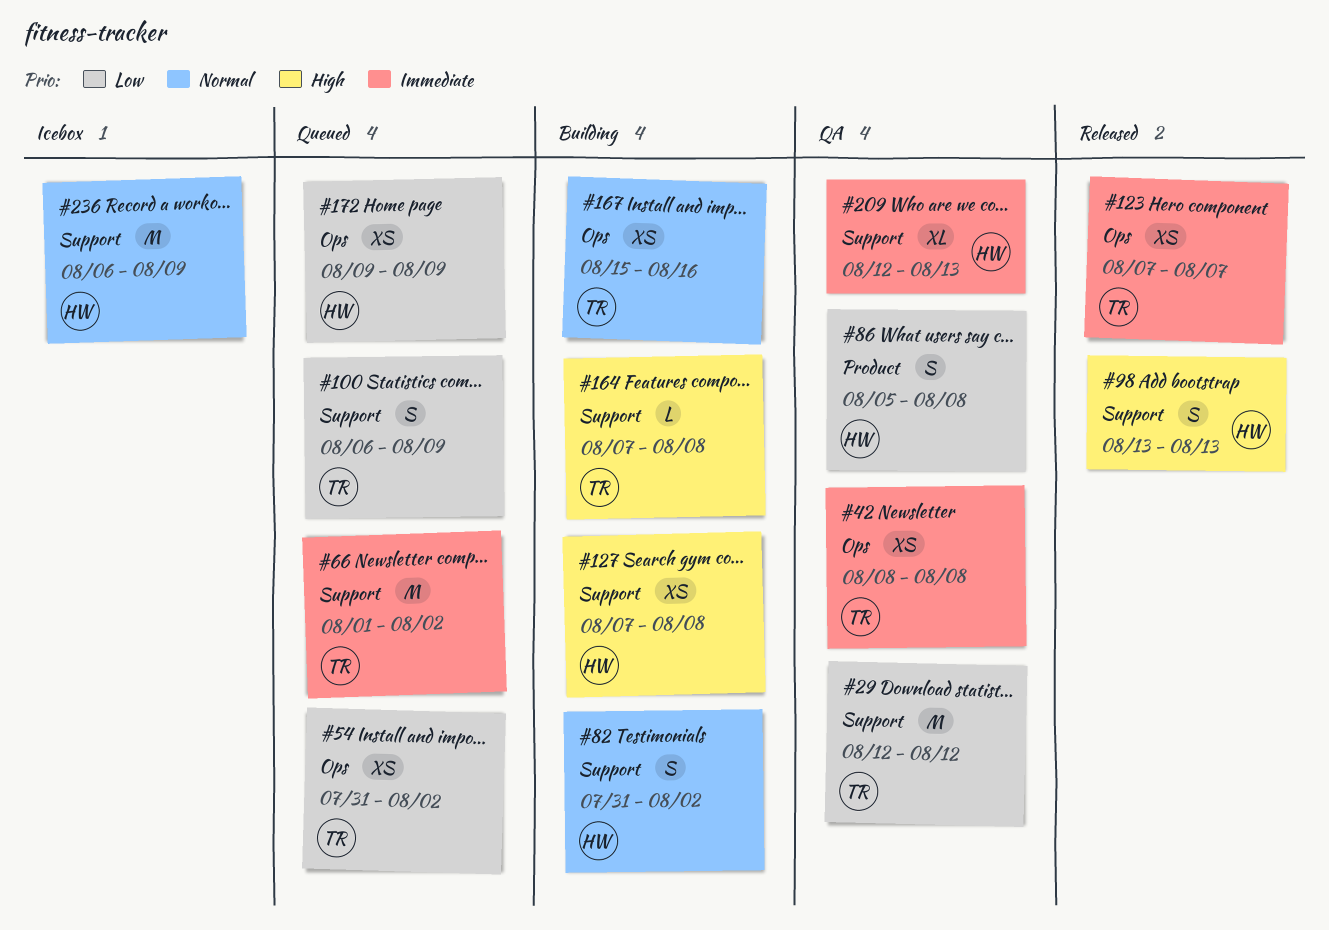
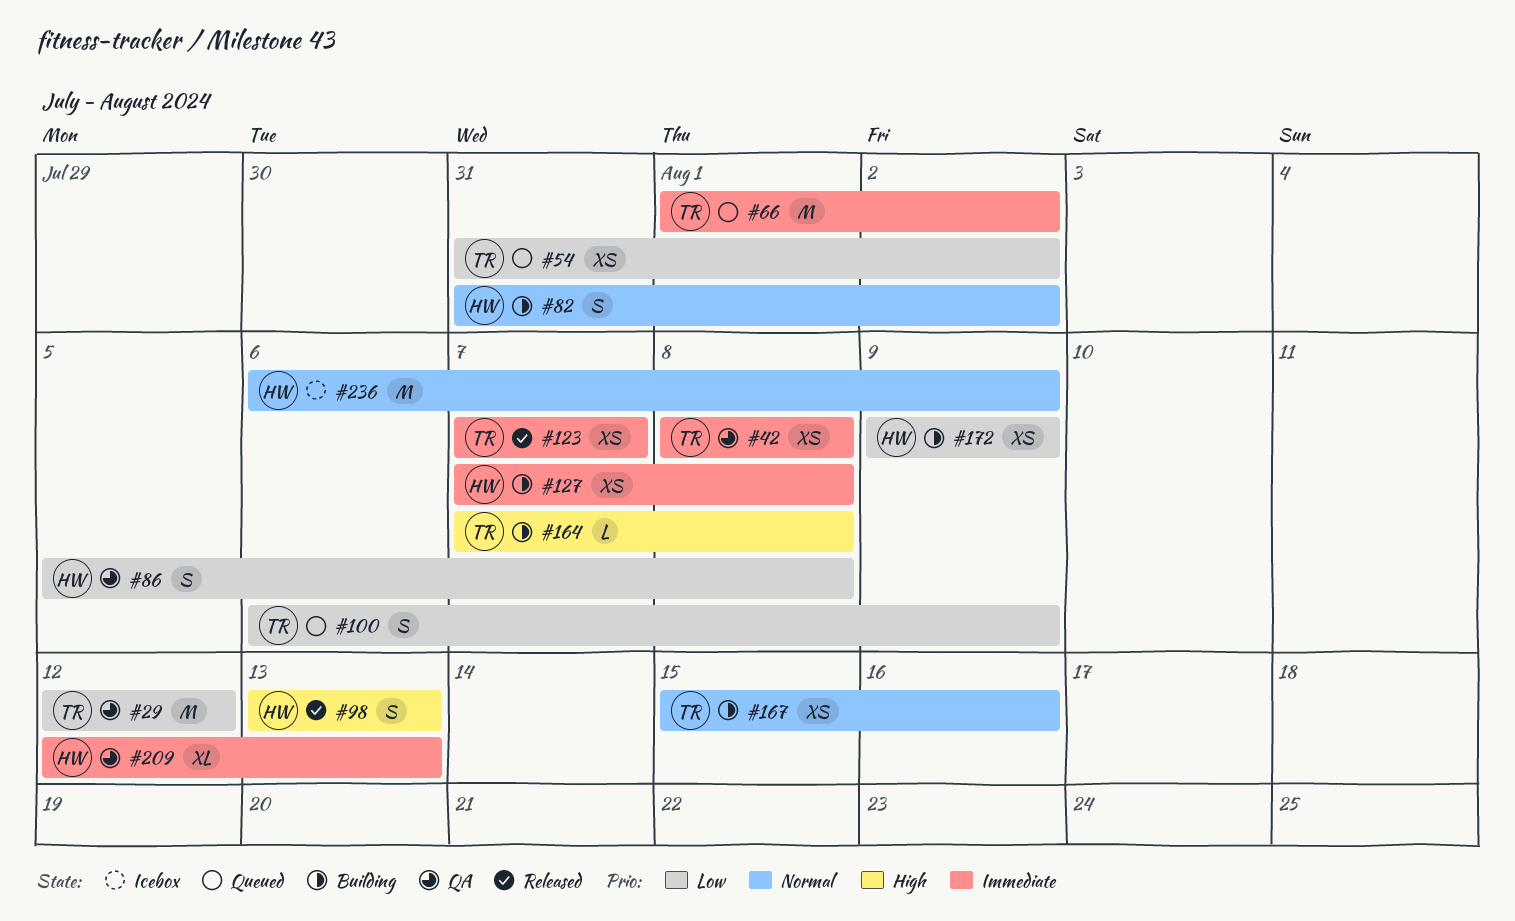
#127, priority: High -> Immediate
#172, status: Queued -> Building

